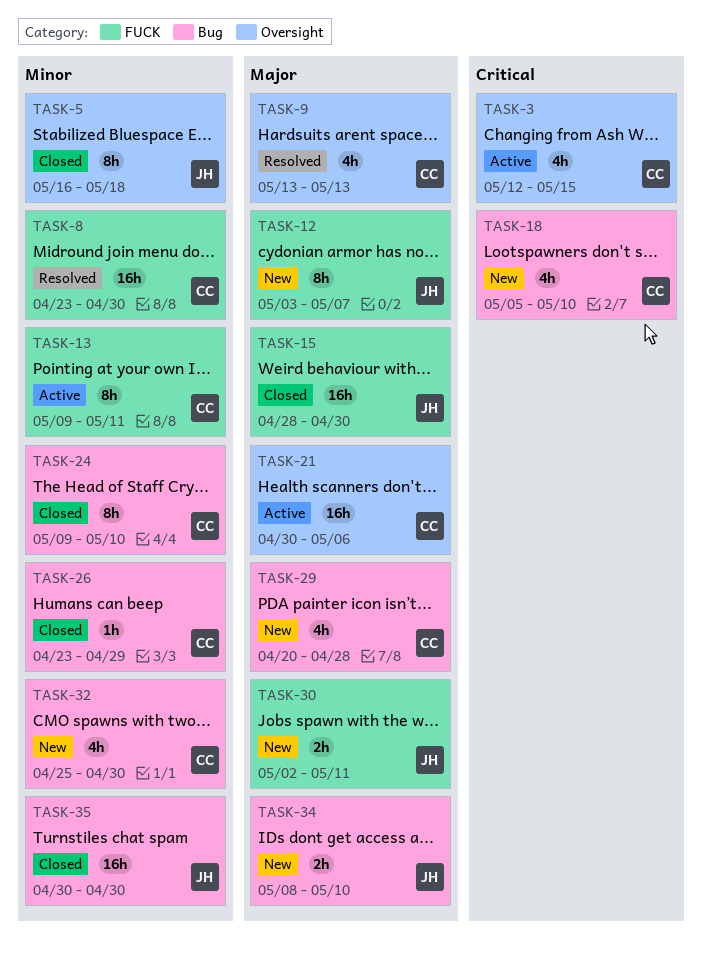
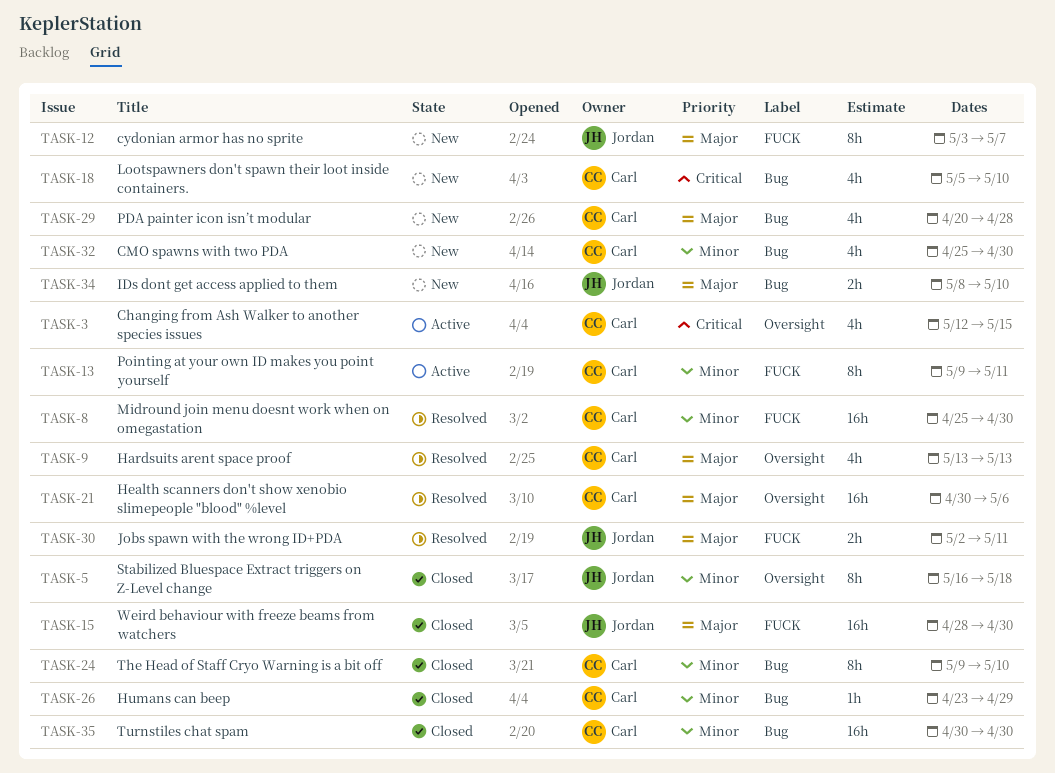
TASK-8, start: Apr 23 -> Apr 25
TASK-21, status: Active -> Resolved
TASK-30, status: New -> Resolved
TASK-35, owner: Jordan -> Carl

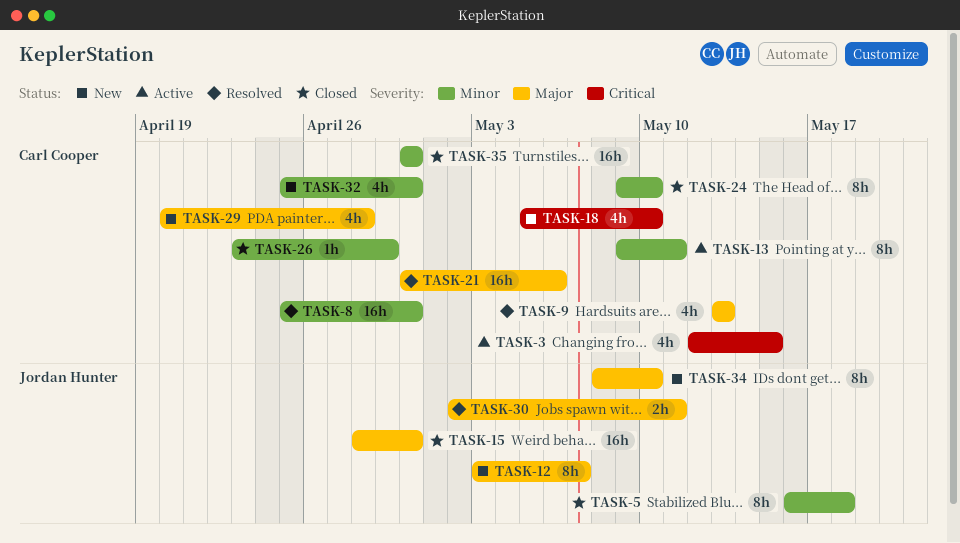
TASK-34, estimate: 2h -> 8h

